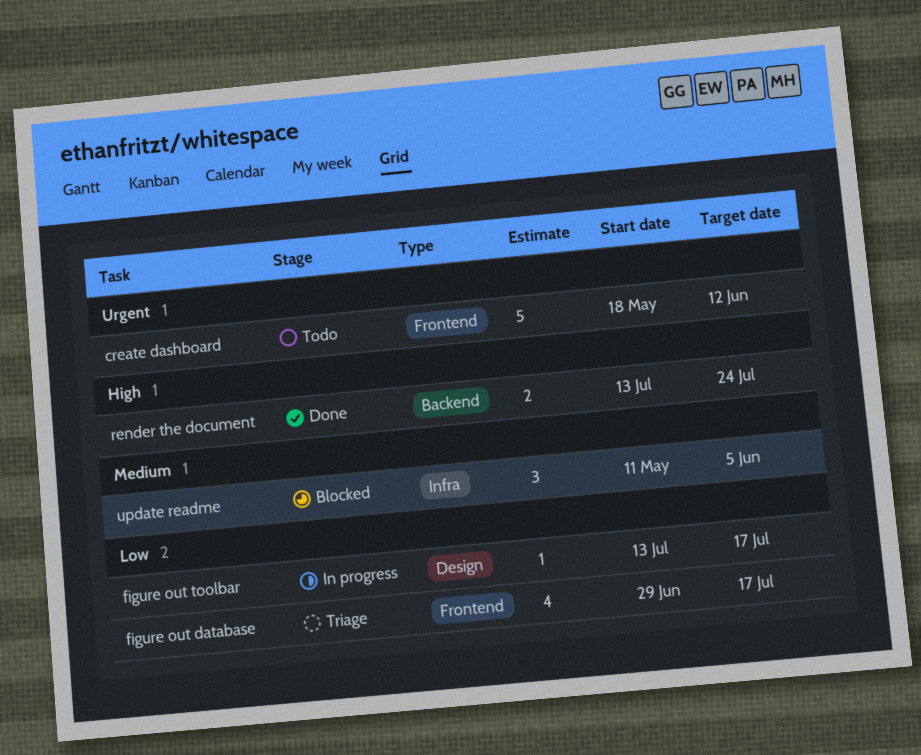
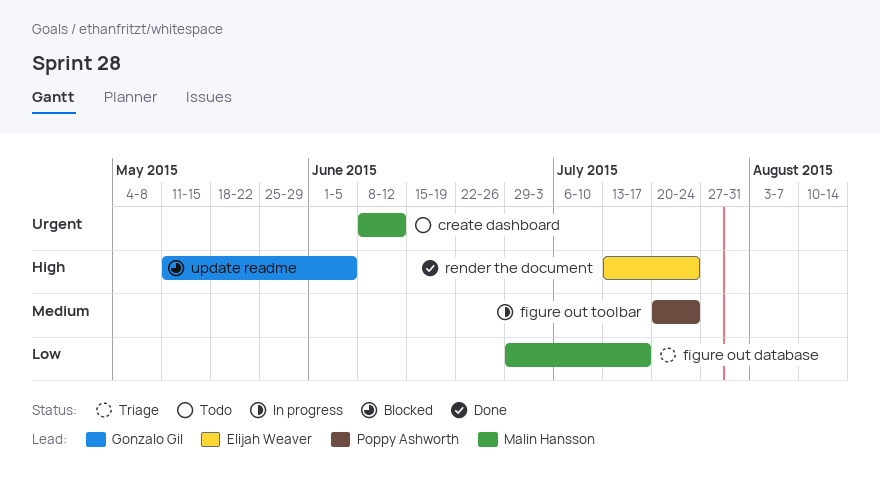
create dashboard, start: May 18 -> Jun 8
figure out toolbar, priority: Low -> Medium
figure out toolbar, start: Jul 13 -> Jul 20
figure out toolbar, due: Jul 17 -> Jul 24
update readme, priority: Medium -> High

